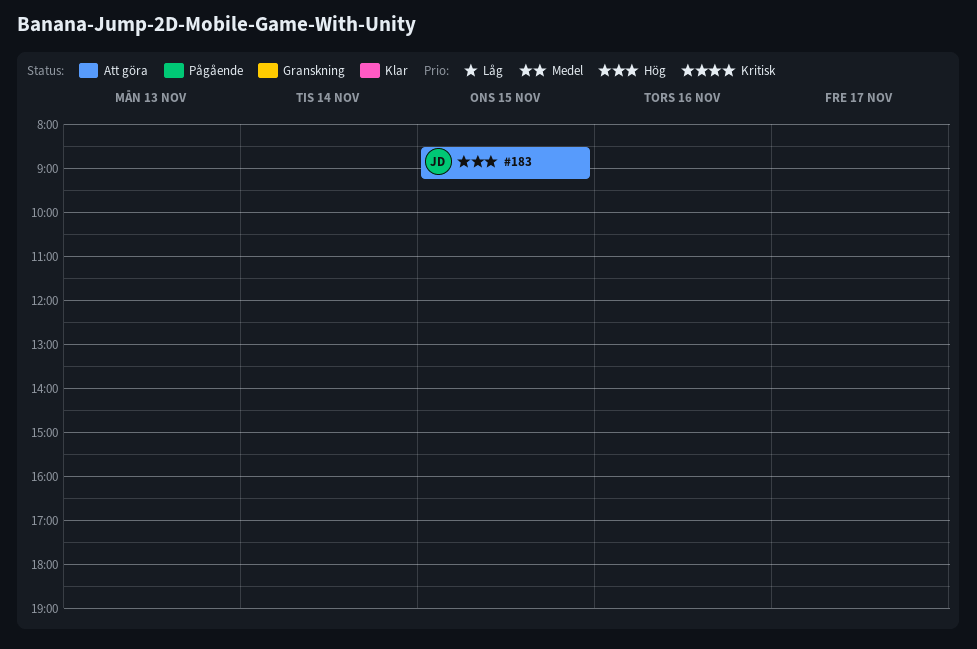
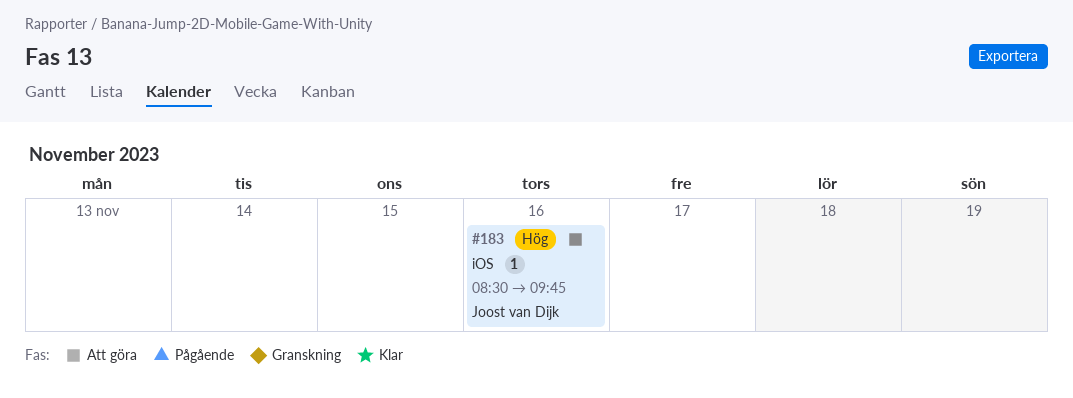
#183, day: Nov 15 -> Nov 16
#183, ends: 09:15 -> 09:45

